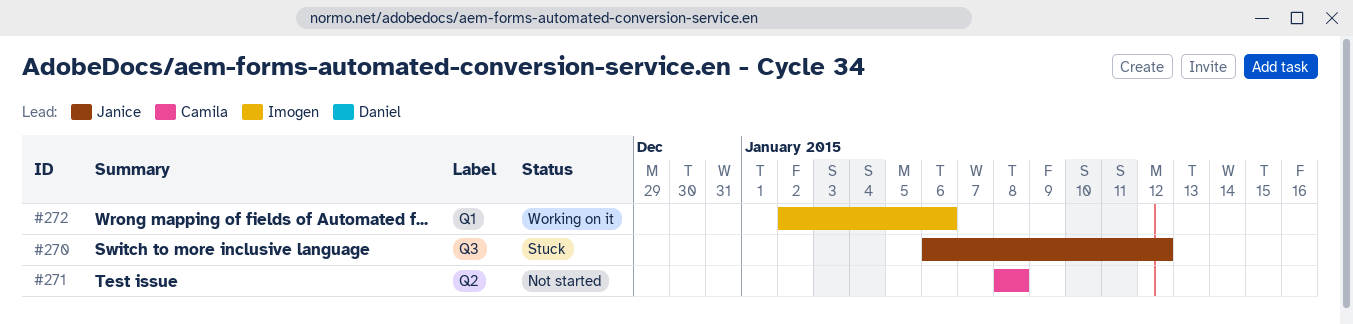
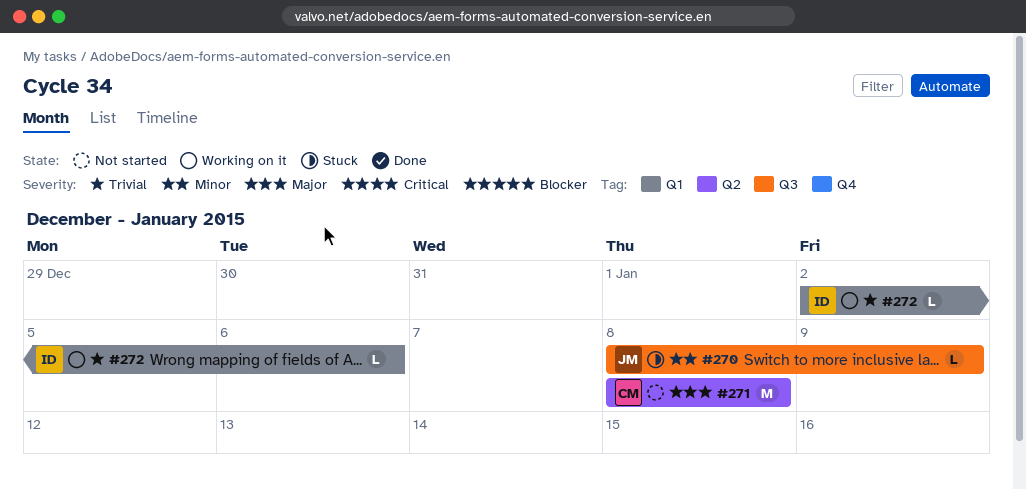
#270, start: Jan 6 -> Jan 8
#270, due: Jan 12 -> Jan 9

